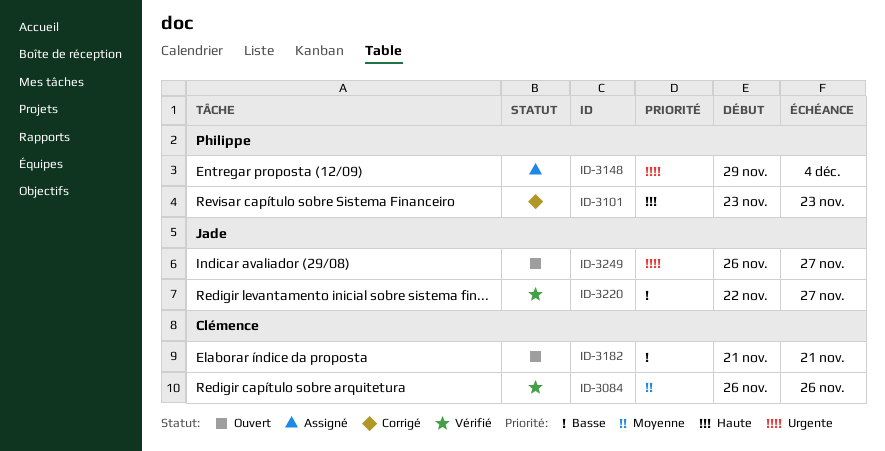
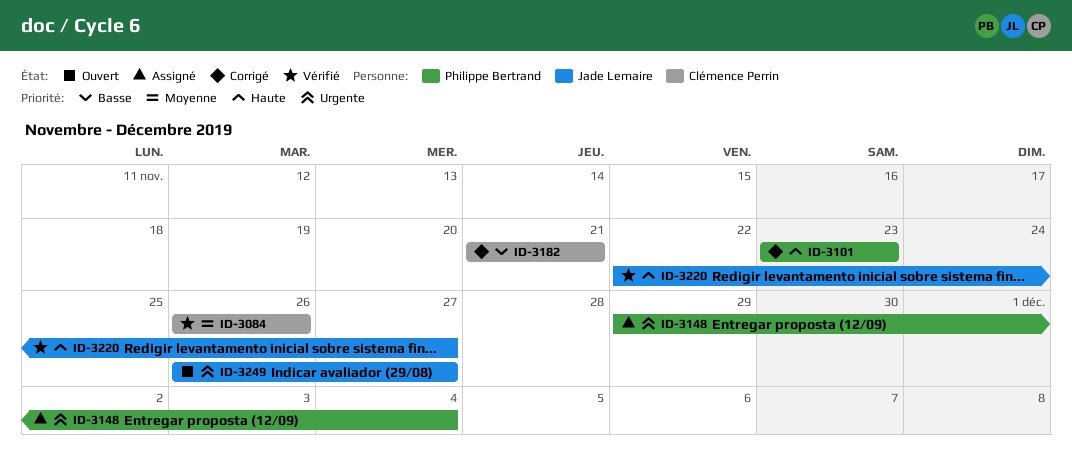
ID-3182, status: Ouvert -> Corrigé
ID-3220, priority: Basse -> Haute

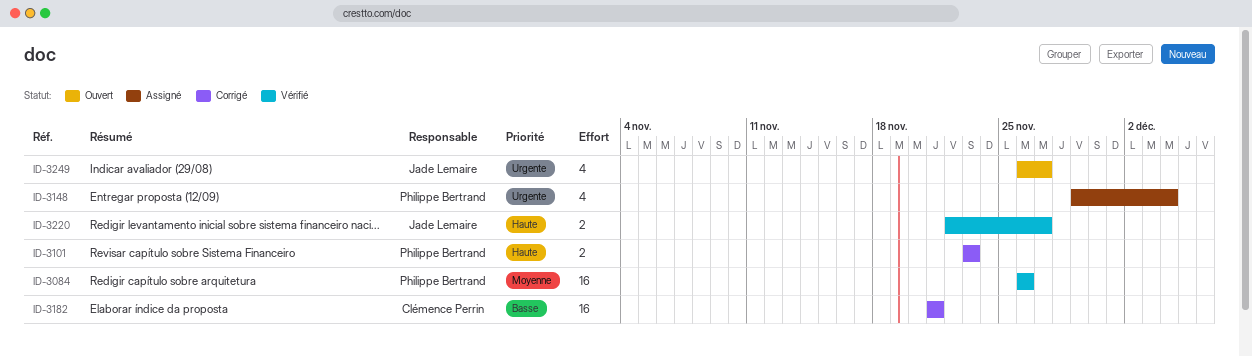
ID-3084, owner: Clémence Perrin -> Philippe Bertrand

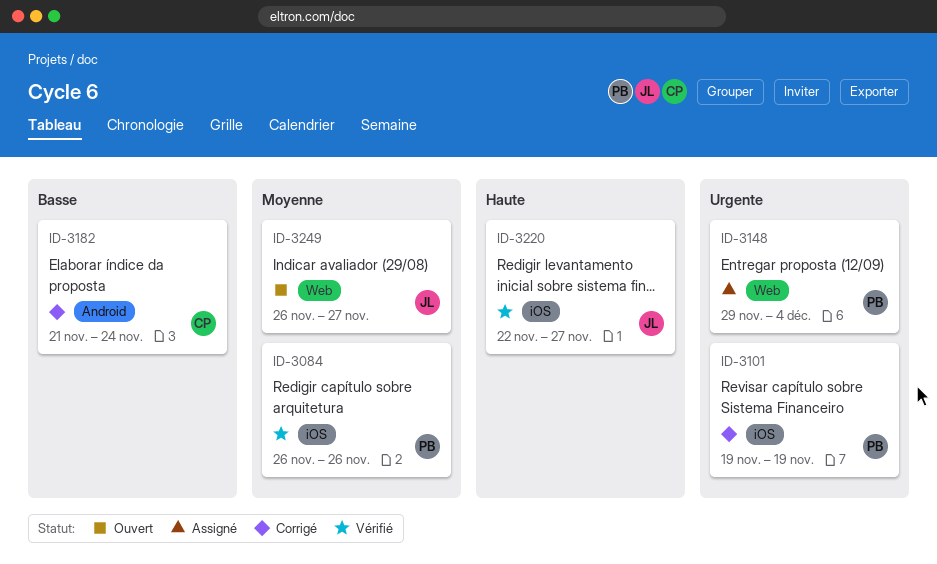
ID-3101, priority: Haute -> Urgente
ID-3101, start: Nov 23 -> Nov 19
ID-3101, due: Nov 23 -> Nov 19
ID-3182, due: Nov 21 -> Nov 24
ID-3249, priority: Urgente -> Moyenne

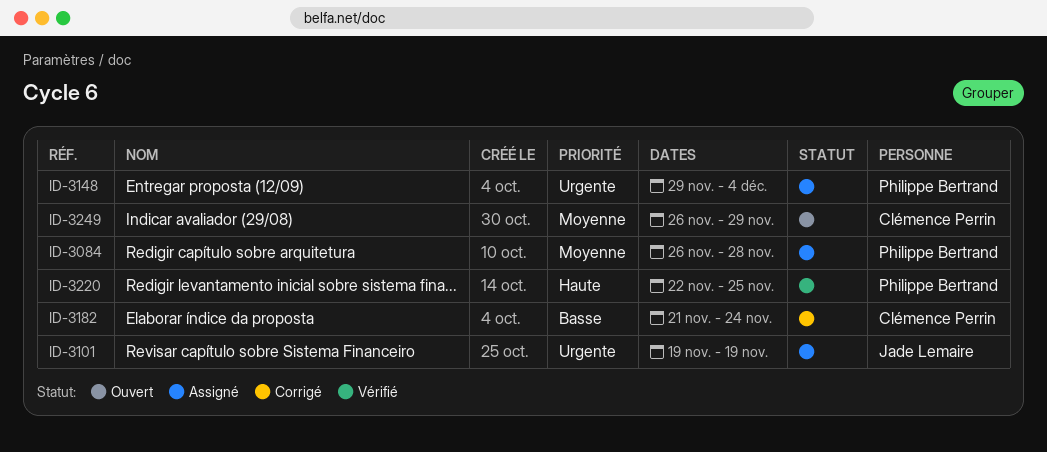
ID-3084, status: Vérifié -> Assigné
ID-3084, due: Nov 26 -> Nov 28
ID-3101, status: Corrigé -> Assigné
ID-3101, owner: Philippe Bertrand -> Jade Lemaire
ID-3220, owner: Jade Lemaire -> Philippe Bertrand
ID-3220, due: Nov 27 -> Nov 25
ID-3249, owner: Jade Lemaire -> Clémence Perrin
ID-3249, due: Nov 27 -> Nov 29

